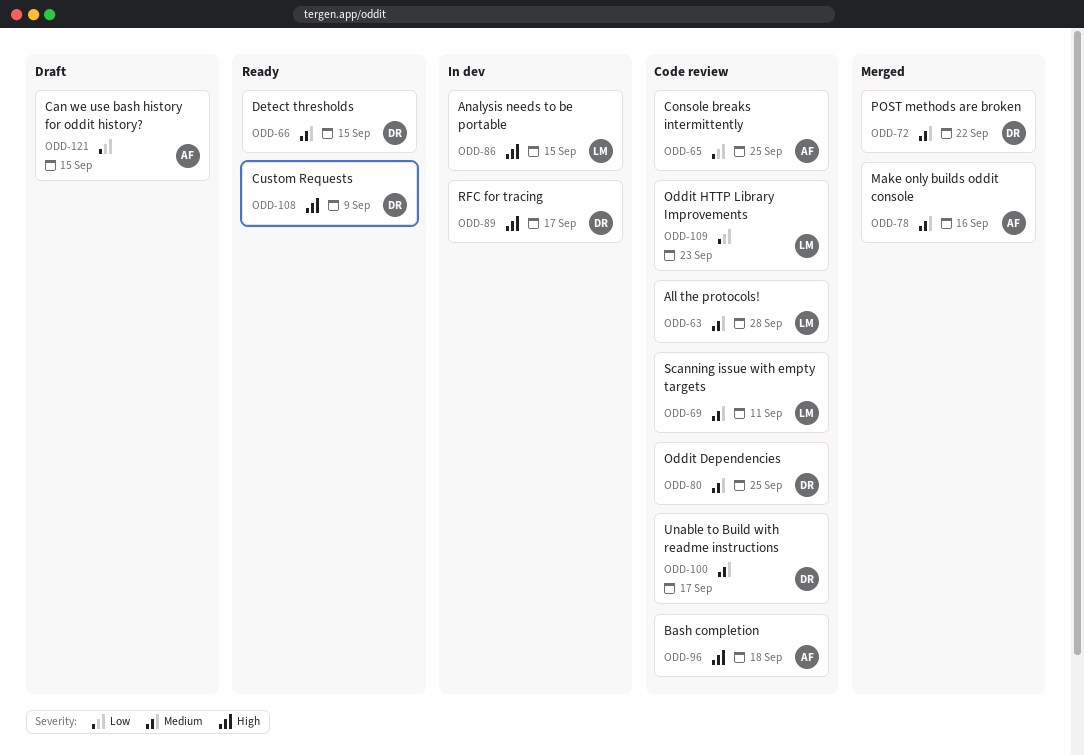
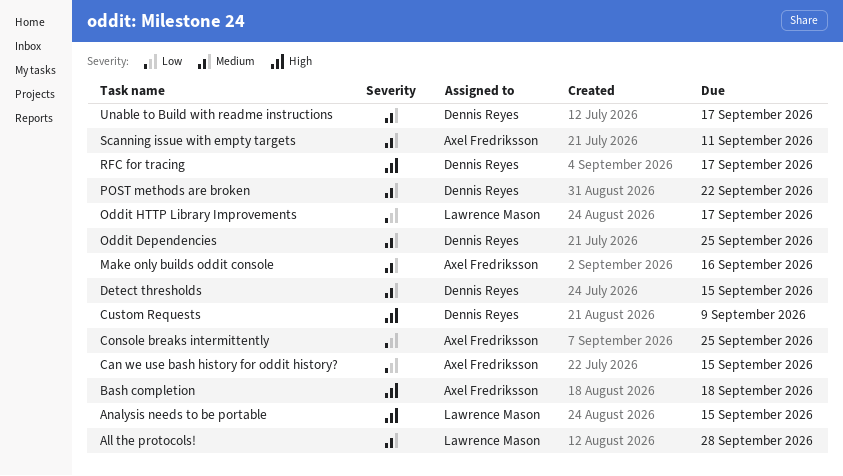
Oddit HTTP Library Improvements, due: Sep 23 -> Sep 17
Scanning issue with empty targets, owner: Lawrence Mason -> Axel Fredriksson

